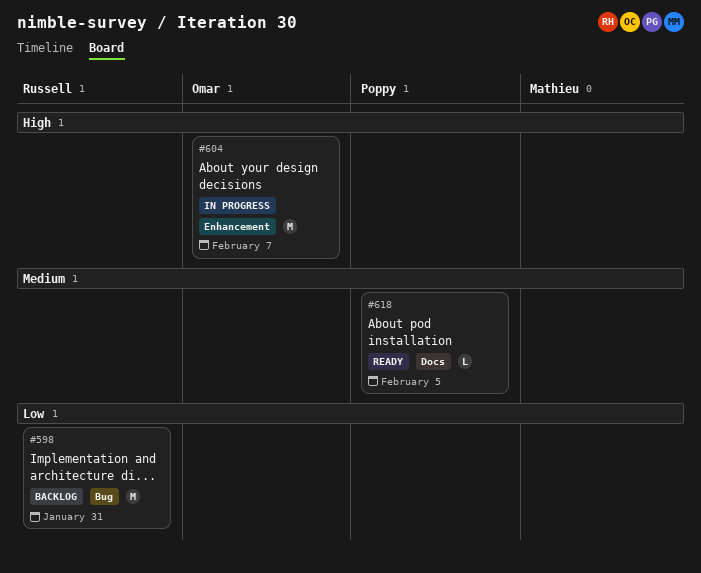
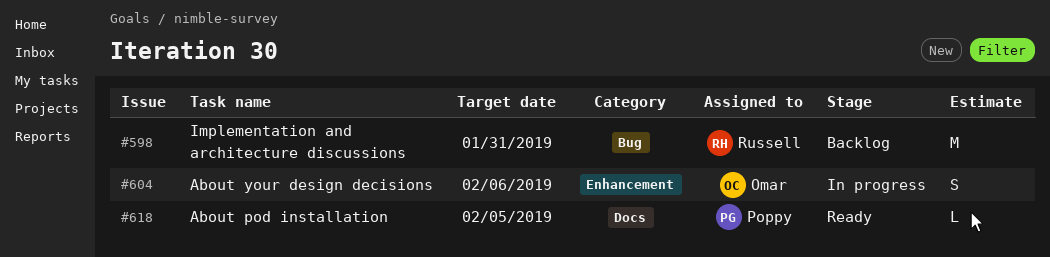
#604, estimate: M -> S
#604, due: Feb 7 -> Feb 6

